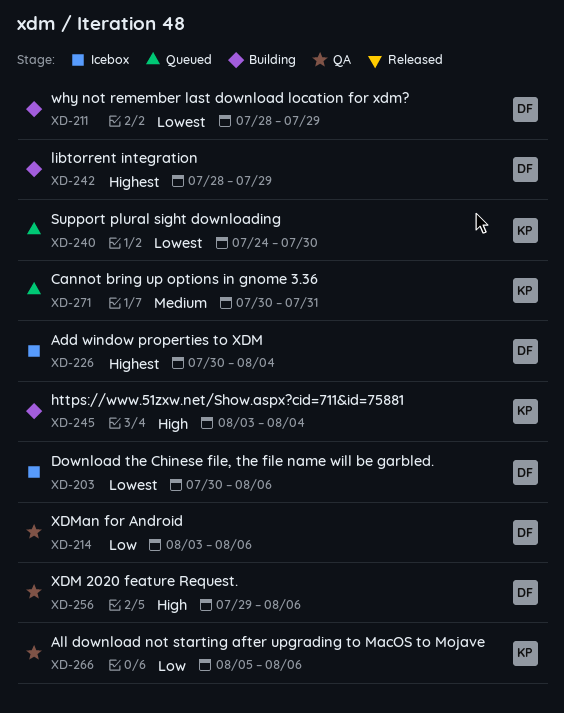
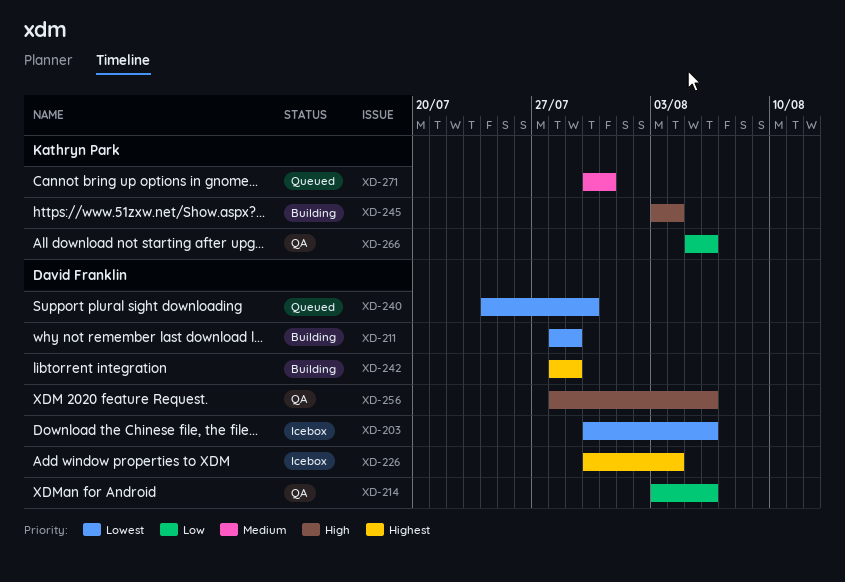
XD-240, owner: Kathryn Park -> David Franklin
XD-256, start: Jul 29 -> Jul 28

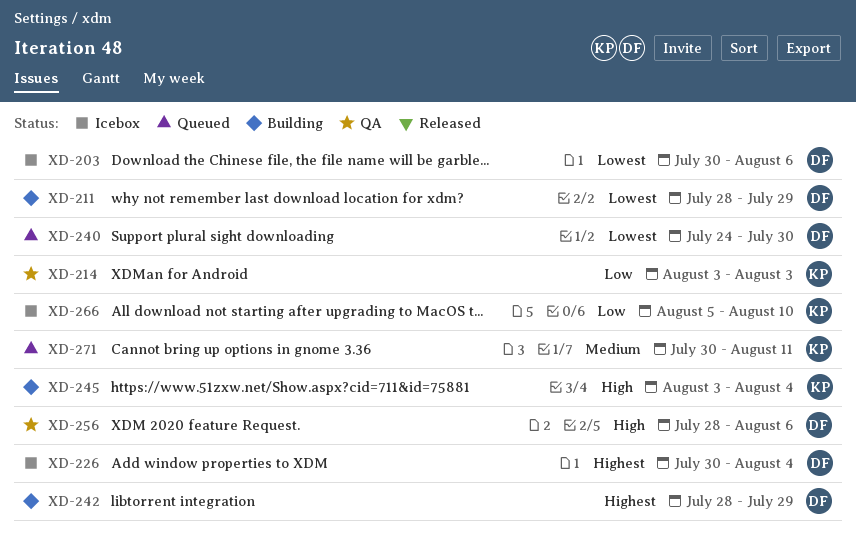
XD-214, owner: David Franklin -> Kathryn Park
XD-214, due: Aug 6 -> Aug 3
XD-266, status: QA -> Icebox
XD-266, due: Aug 6 -> Aug 10
XD-271, due: Jul 31 -> Aug 11

